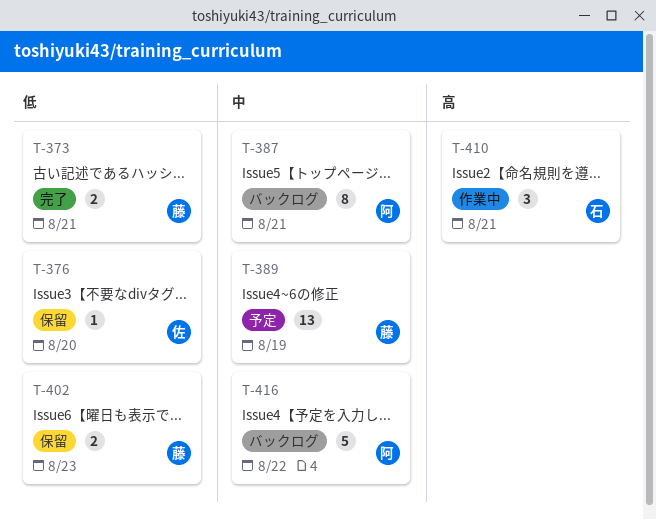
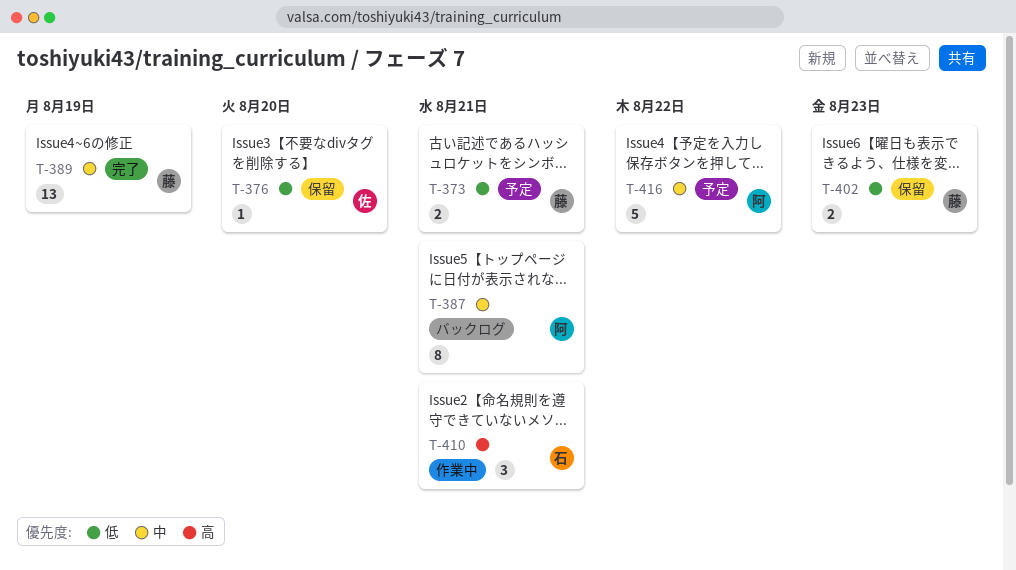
T-373, status: 完了 -> 予定
T-389, status: 予定 -> 完了
T-416, status: バックログ -> 予定

